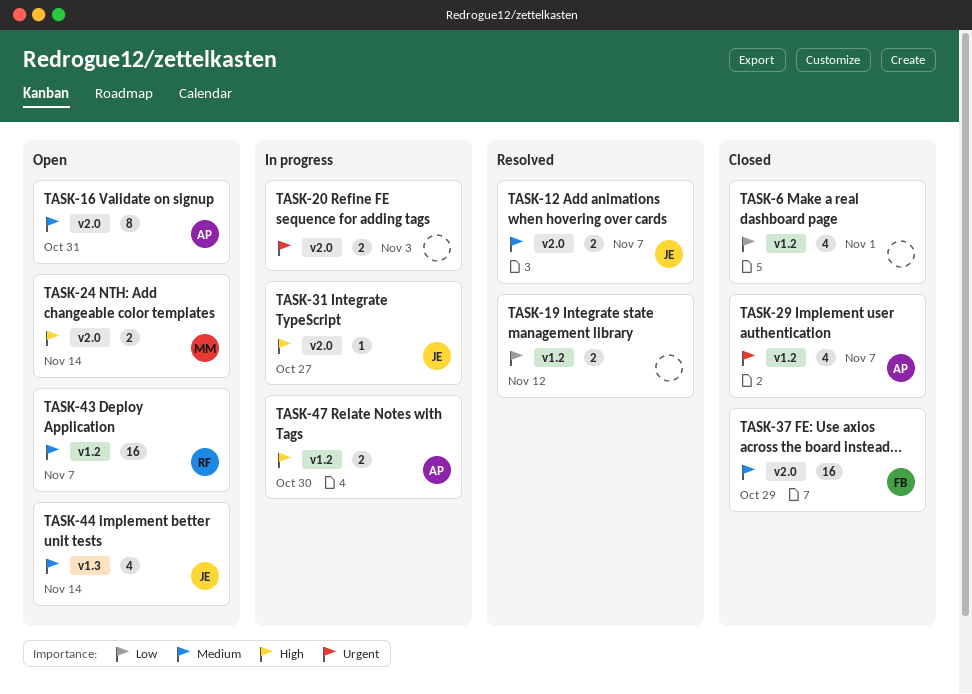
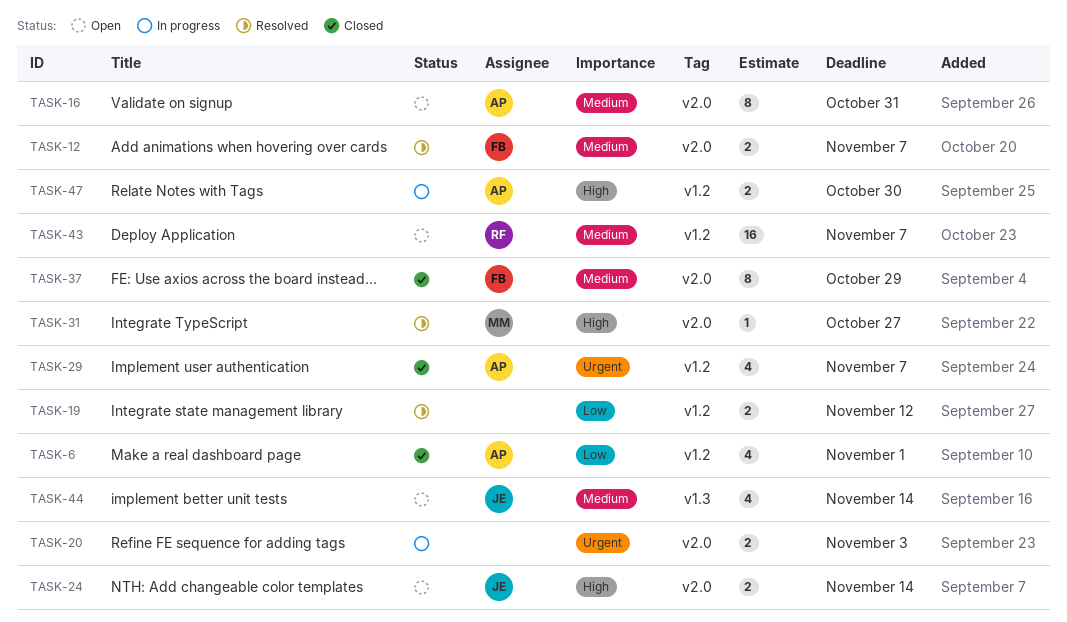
TASK-6, owner: none -> AP
TASK-12, owner: JE -> FB
TASK-24, owner: MM -> JE
TASK-31, status: In progress -> Resolved
TASK-31, owner: JE -> MM
TASK-37, estimate: 16 -> 8

